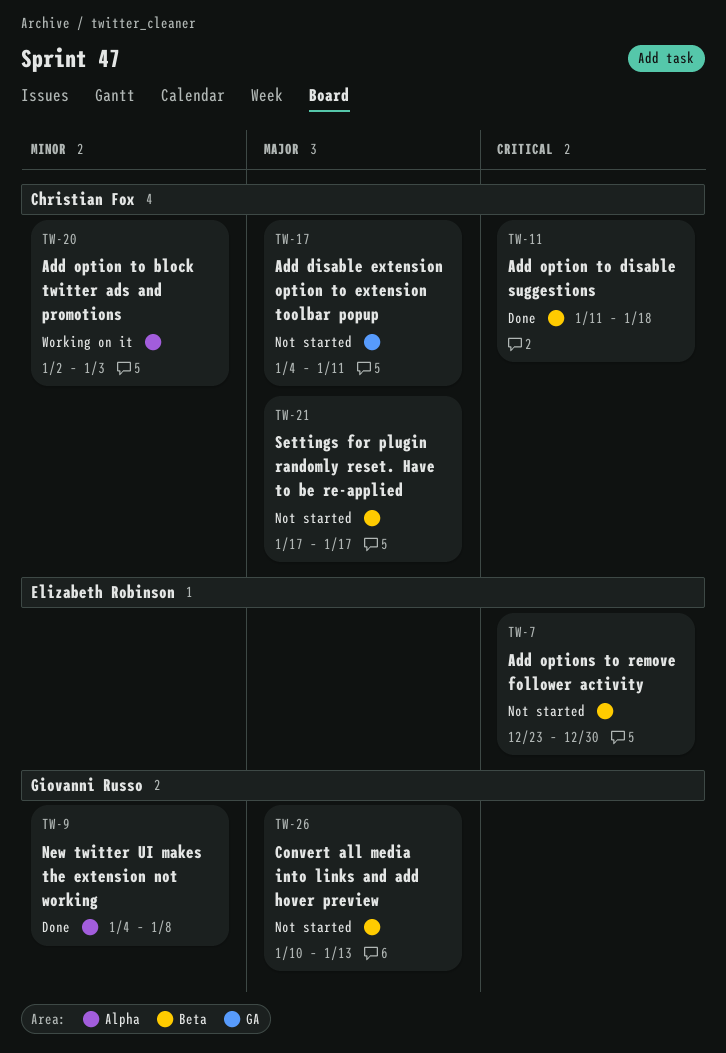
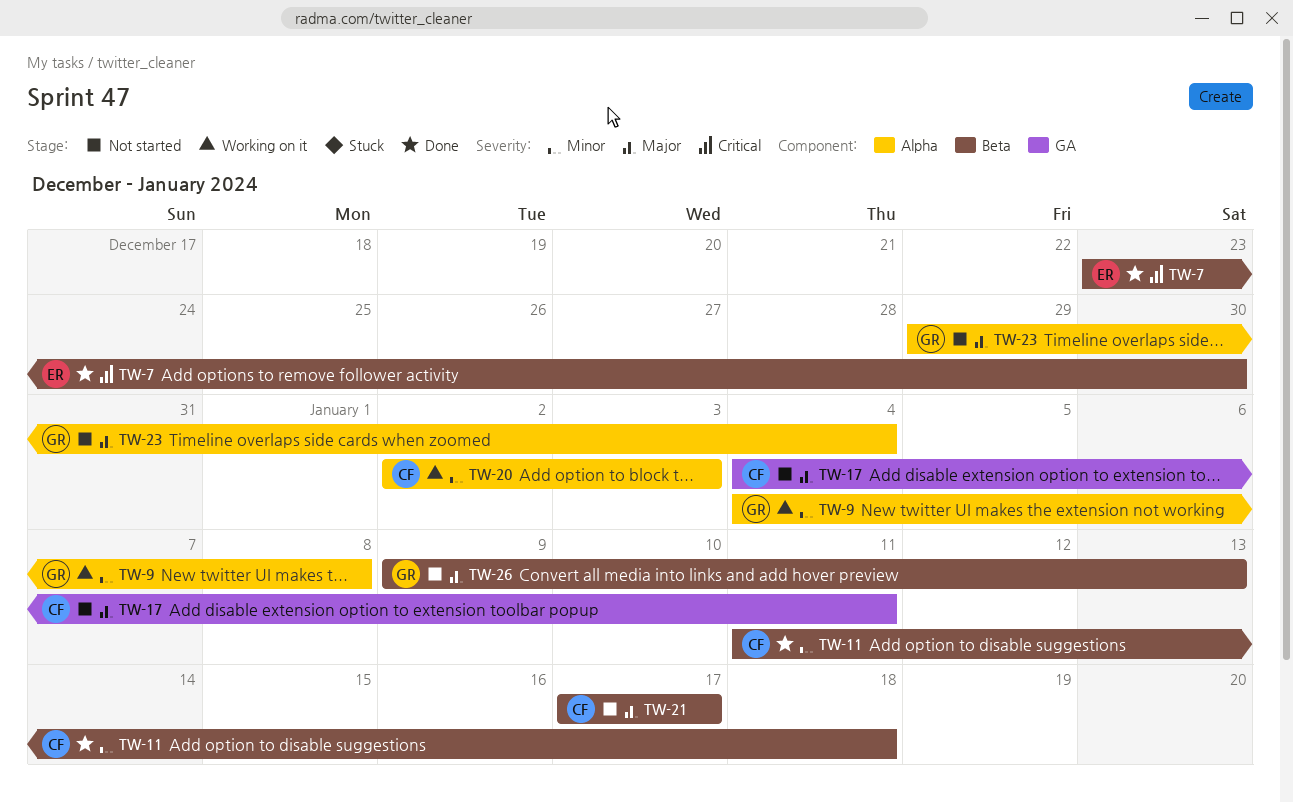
TW-7, status: Not started -> Done
TW-9, status: Done -> Working on it
TW-11, priority: Critical -> Minor
TW-23: none -> present
TW-26, start: Jan 10 -> Jan 9

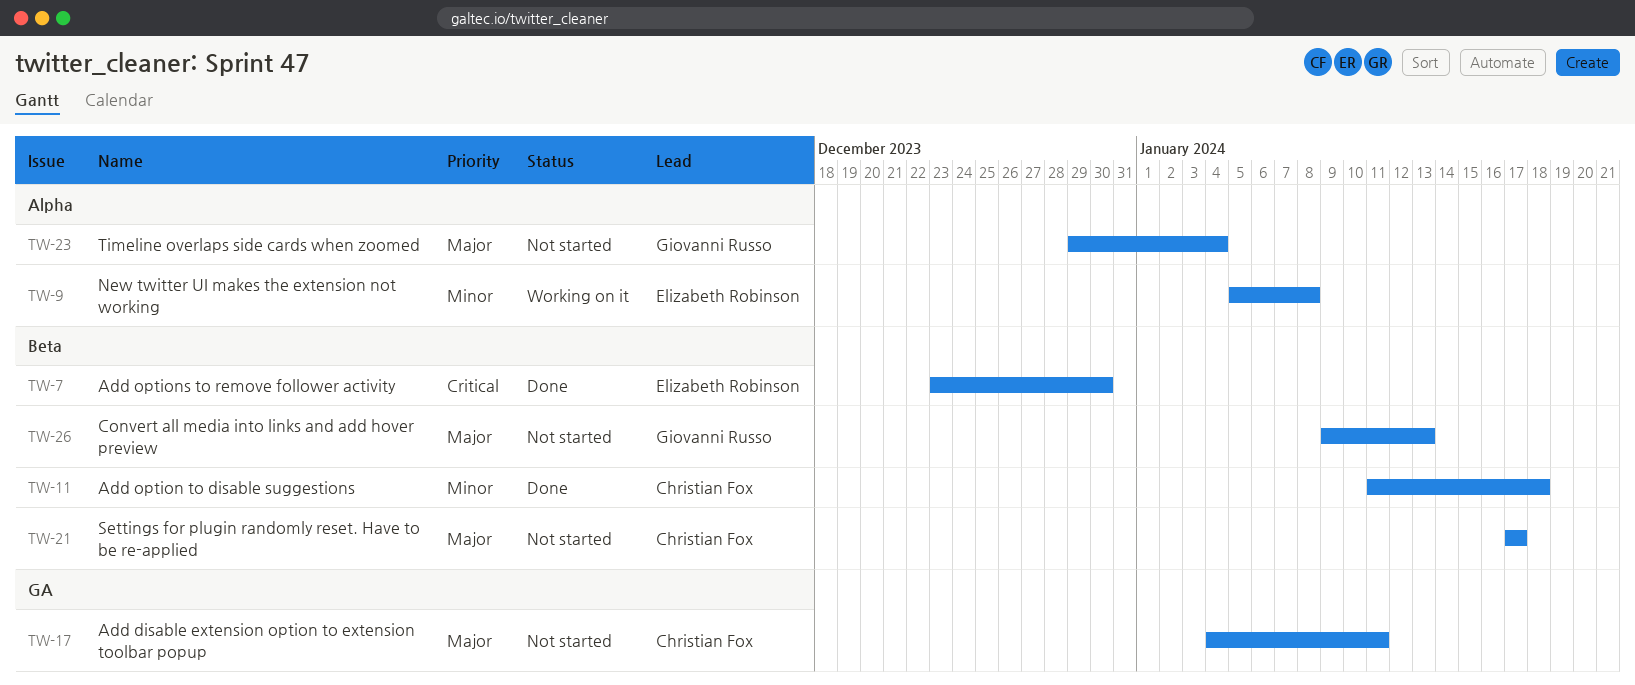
TW-9, owner: Giovanni Russo -> Elizabeth Robinson
TW-9, start: Jan 4 -> Jan 5
TW-20: present -> none

